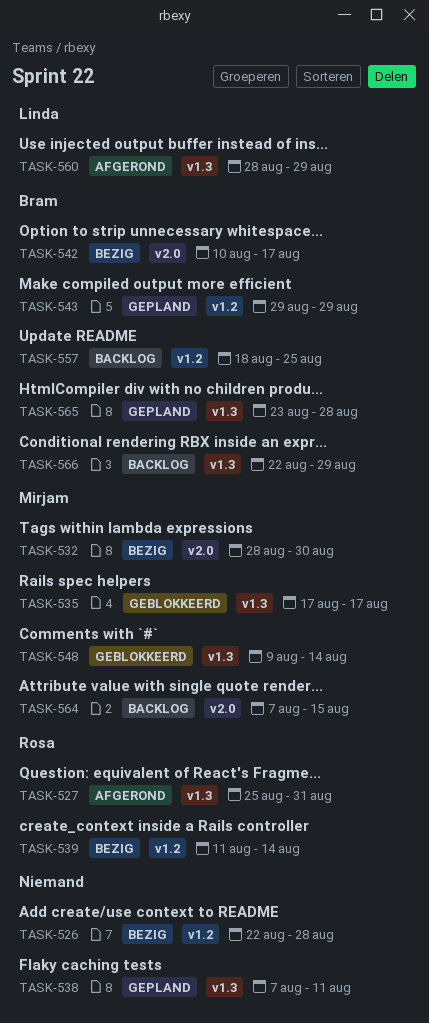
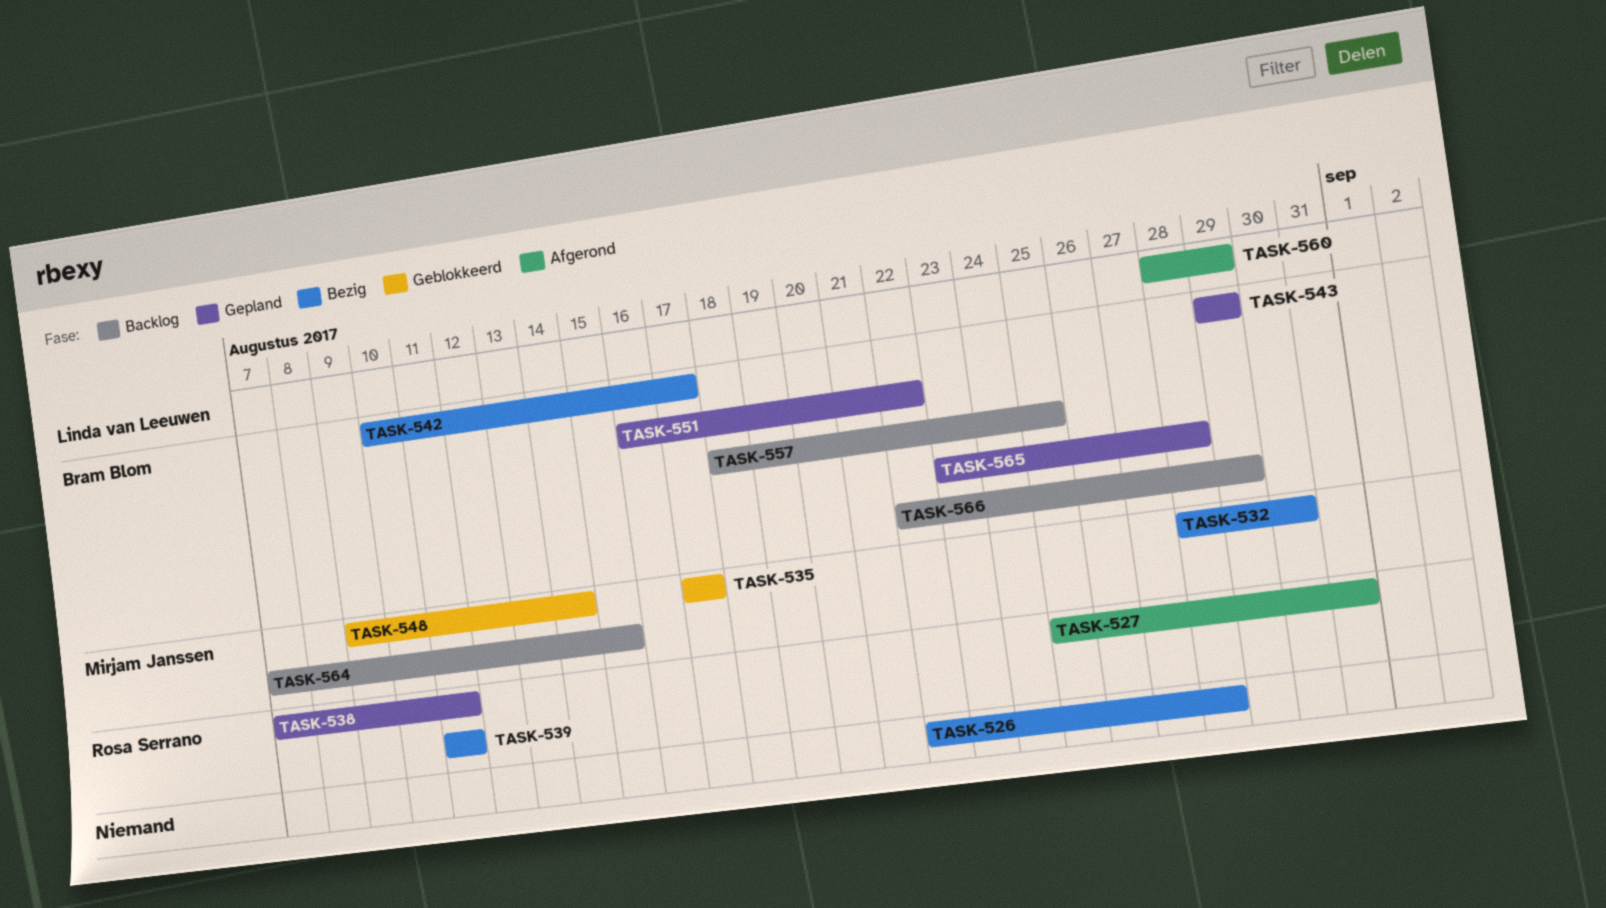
TASK-538, owner: none -> Rosa Serrano
TASK-539, due: Aug 14 -> Aug 11
TASK-551: none -> present

